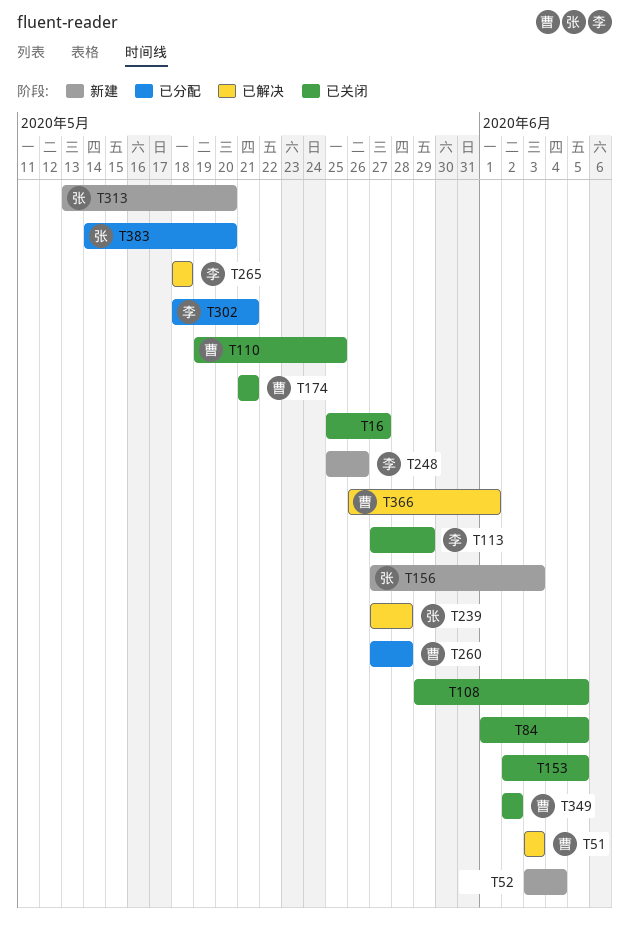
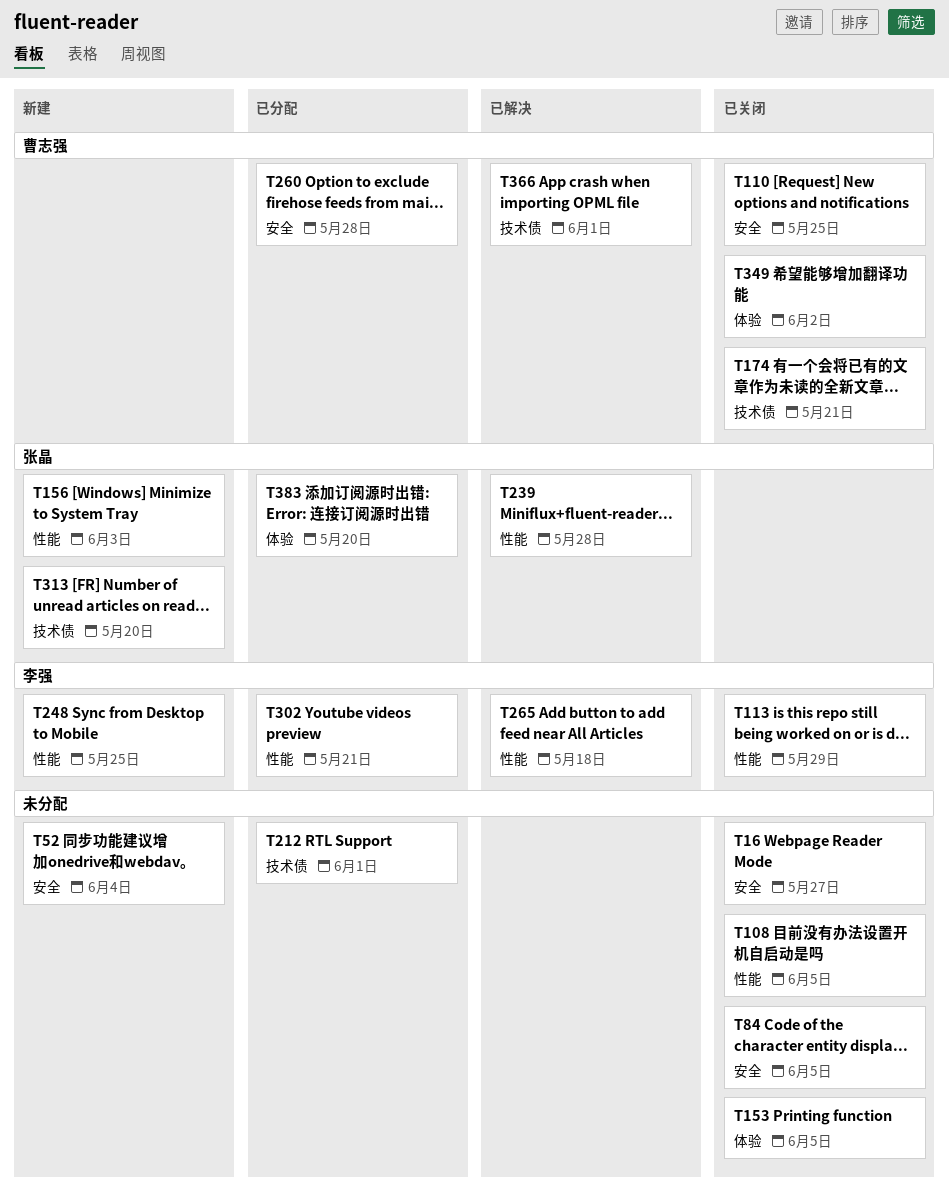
T51: present -> none
T212: none -> present
T248, due: May 26 -> May 25

